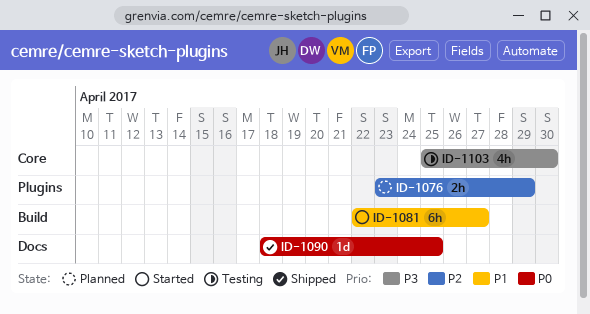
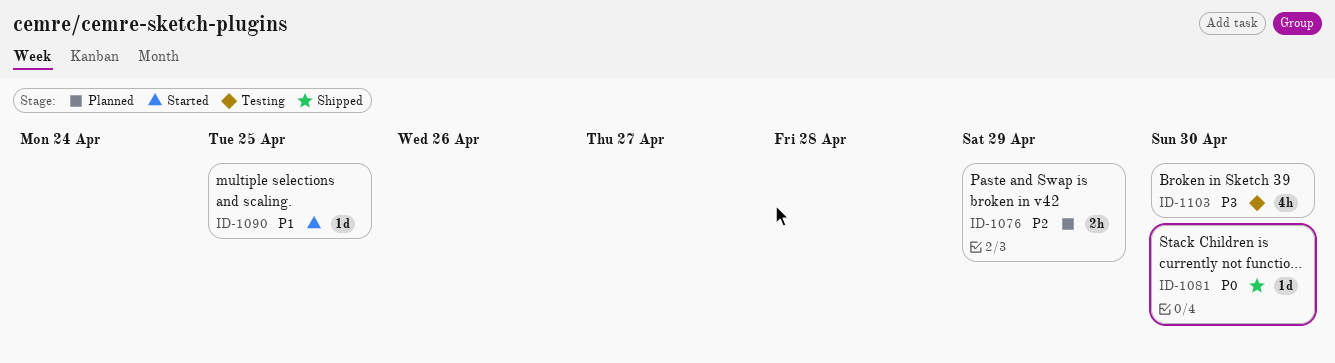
ID-1081, status: Started -> Shipped
ID-1081, priority: P1 -> P0
ID-1081, estimate: 6h -> 1d
ID-1081, due: Apr 27 -> Apr 30
ID-1090, status: Shipped -> Started
ID-1090, priority: P0 -> P1

